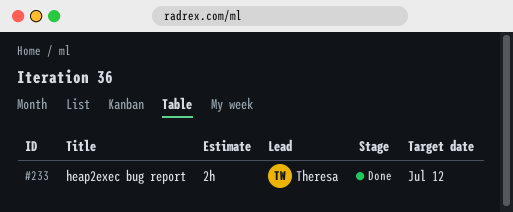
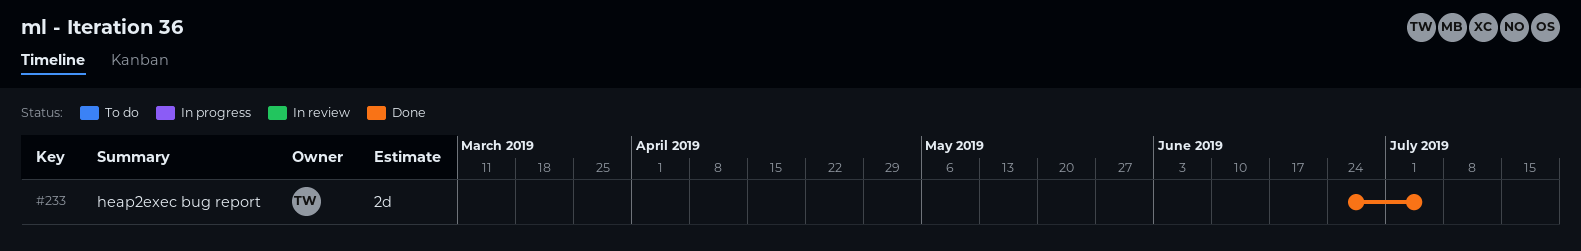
#233, estimate: 2h -> 2d
#233, due: Jul 12 -> Jul 5

